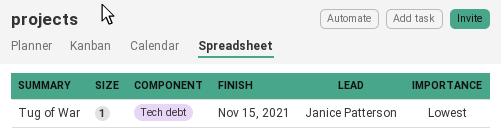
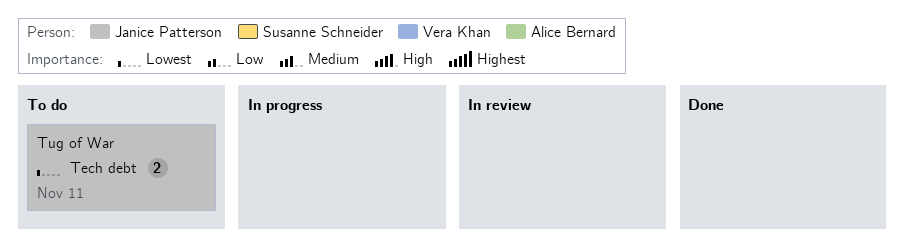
Tug of War, estimate: 1 -> 2
Tug of War, due: Nov 15 -> Nov 11

